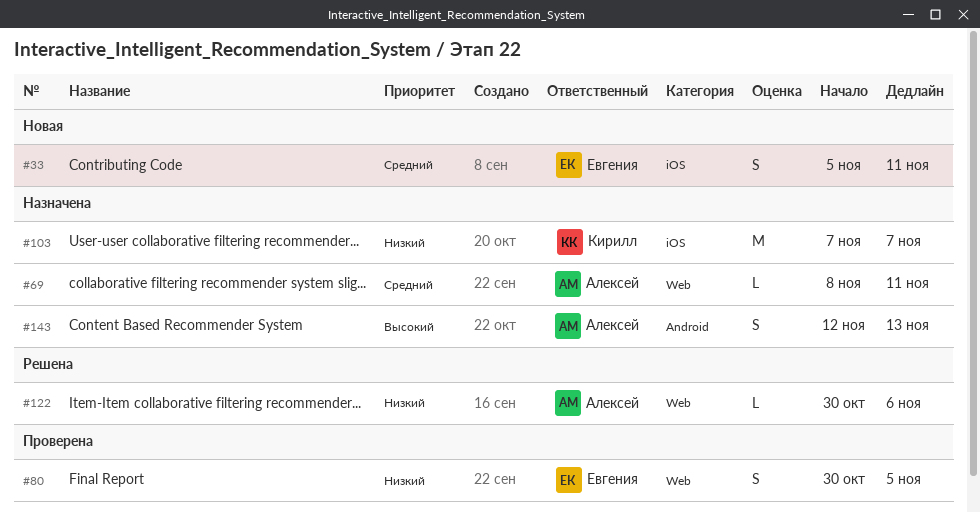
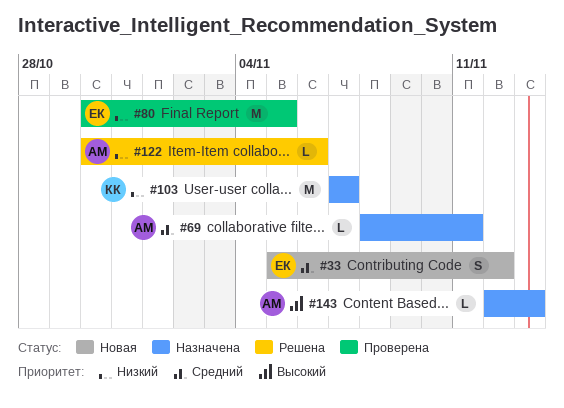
#33, due: Nov 11 -> Nov 12
#80, estimate: S -> M
#143, estimate: S -> L

